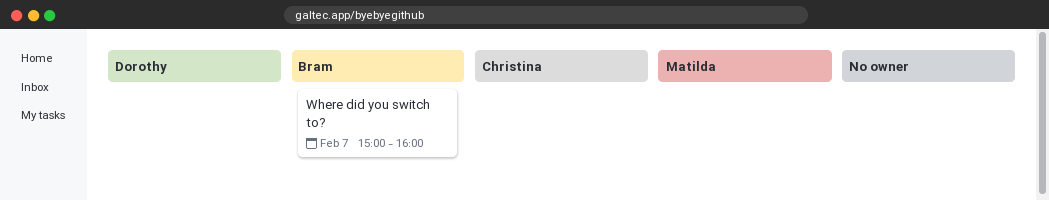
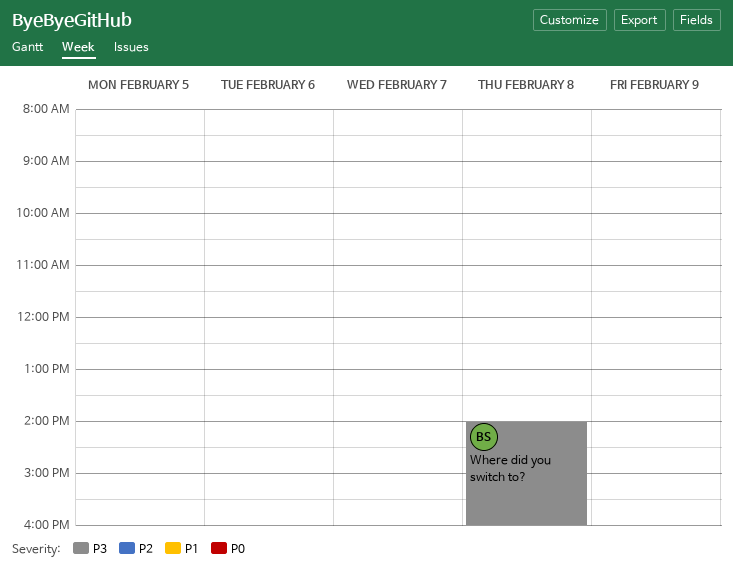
Where did you switch to?, day: Feb 7 -> Feb 8
Where did you switch to?, begins: 15:00 -> 14:00

